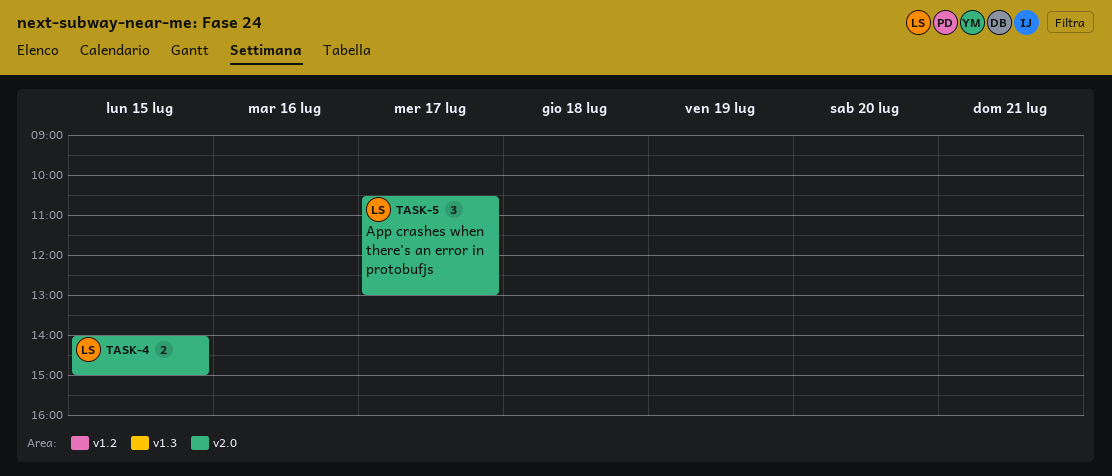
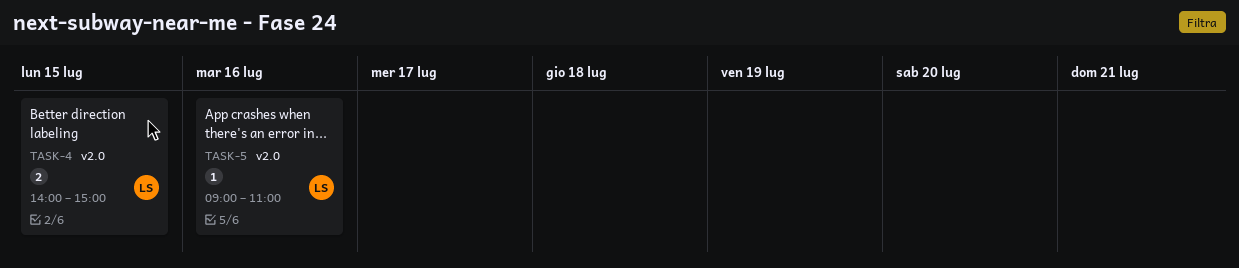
TASK-5, estimate: 3 -> 1
TASK-5, day: Jul 17 -> Jul 16
TASK-5, begins: 10:30 -> 09:00
TASK-5, ends: 13:00 -> 11:00

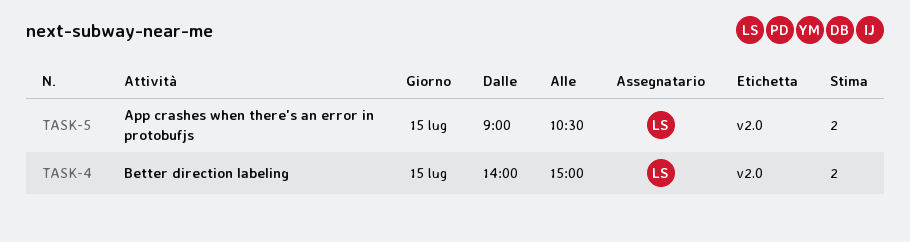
TASK-5, estimate: 1 -> 2
TASK-5, day: Jul 16 -> Jul 15
TASK-5, ends: 11:00 -> 10:30

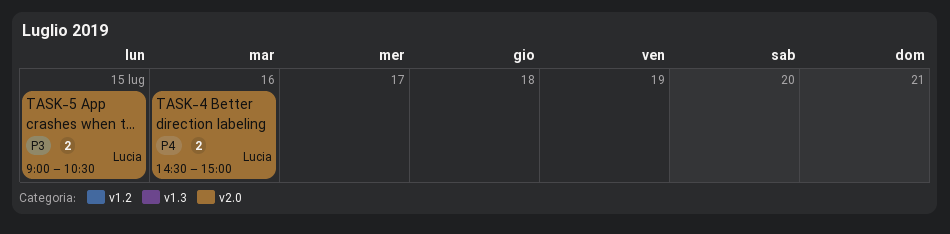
TASK-4, day: Jul 15 -> Jul 16
TASK-4, begins: 14:00 -> 14:30

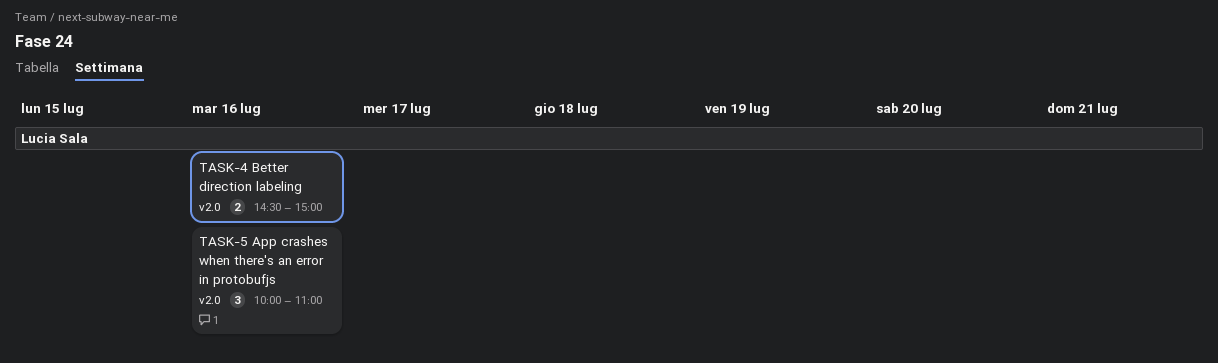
TASK-5, estimate: 2 -> 3
TASK-5, day: Jul 15 -> Jul 16
TASK-5, begins: 09:00 -> 10:00
TASK-5, ends: 10:30 -> 11:00

